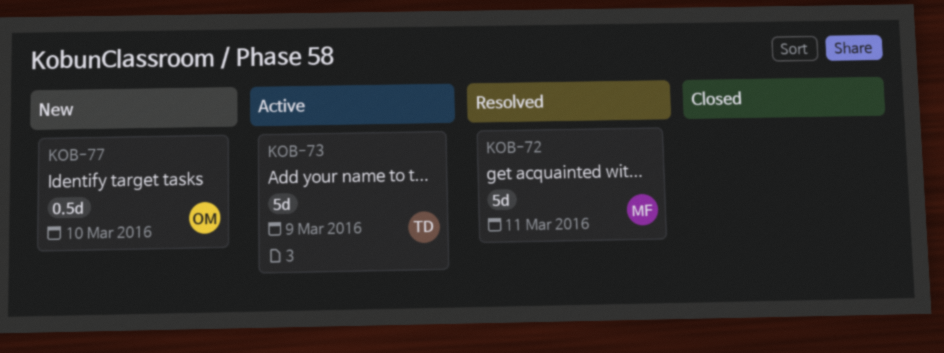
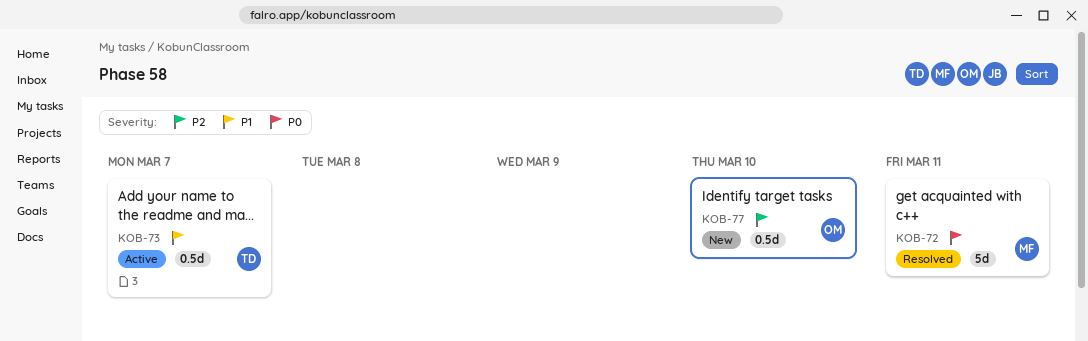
KOB-73, estimate: 5d -> 0.5d
KOB-73, due: Mar 9 -> Mar 7

